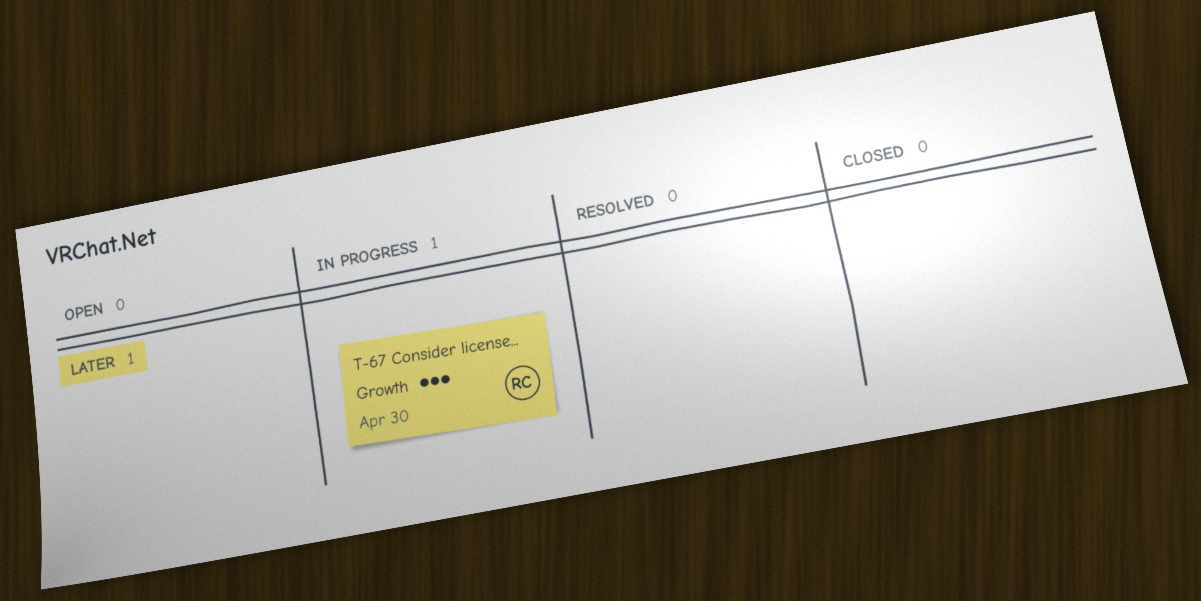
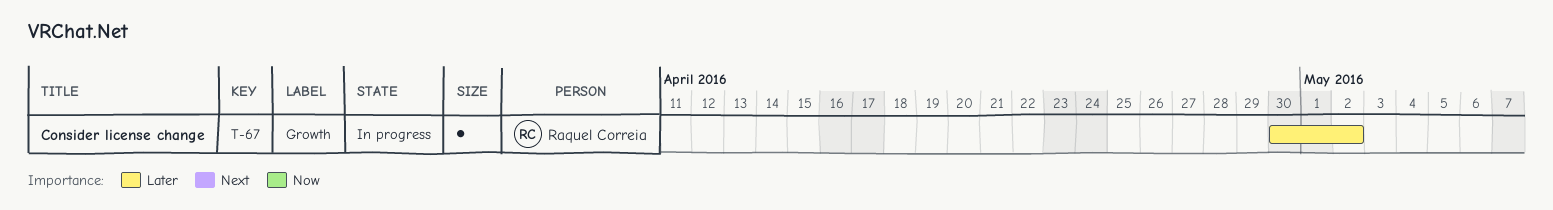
T-67, estimate: 3 -> 1
T-67, due: Apr 30 -> May 2

